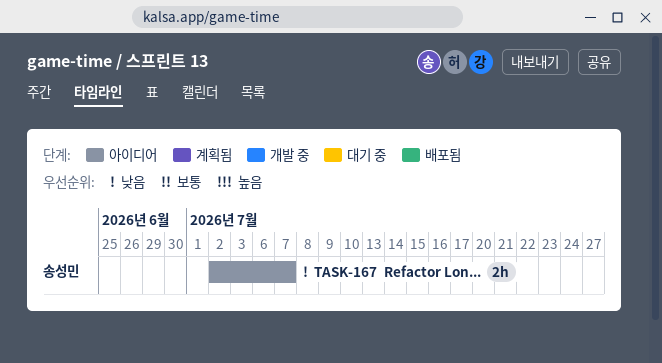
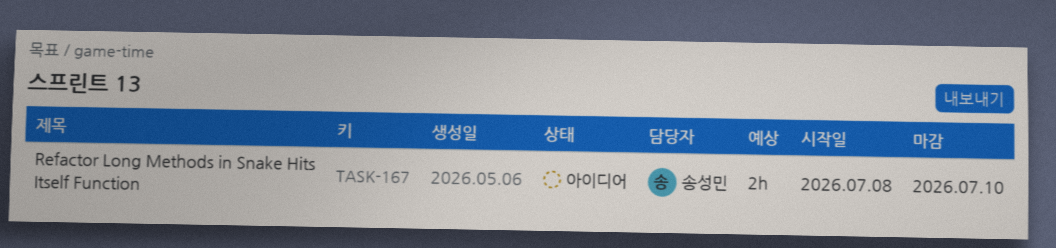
TASK-167, start: Jul 2 -> Jul 8
TASK-167, due: Jul 7 -> Jul 10

